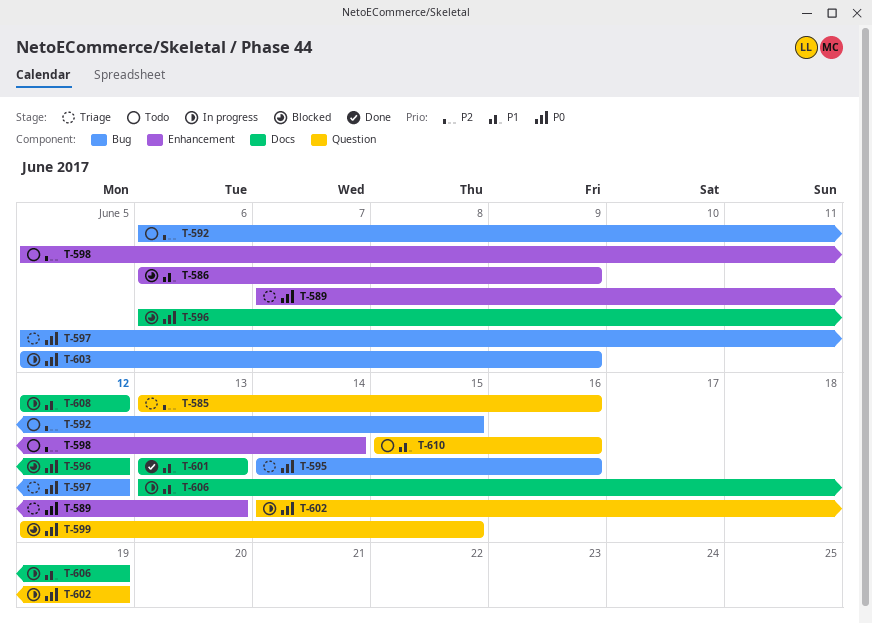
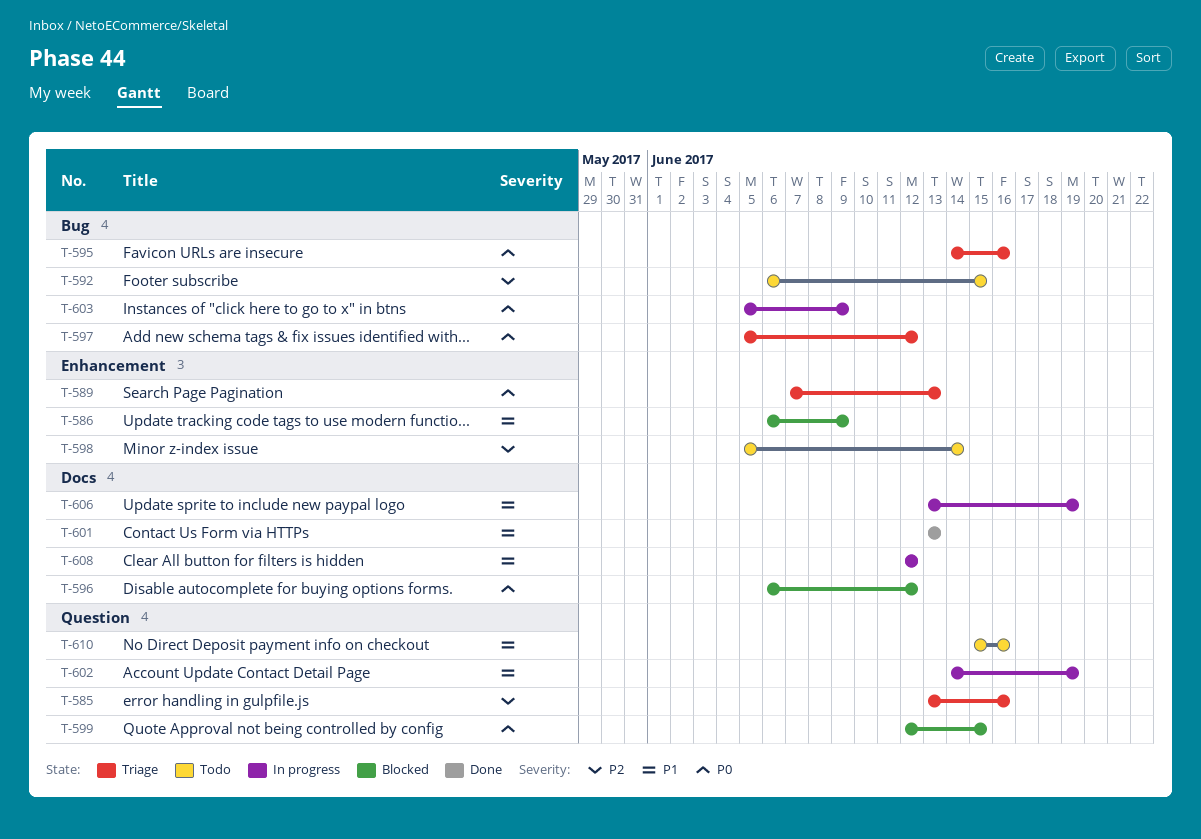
T-602, priority: P0 -> P1

